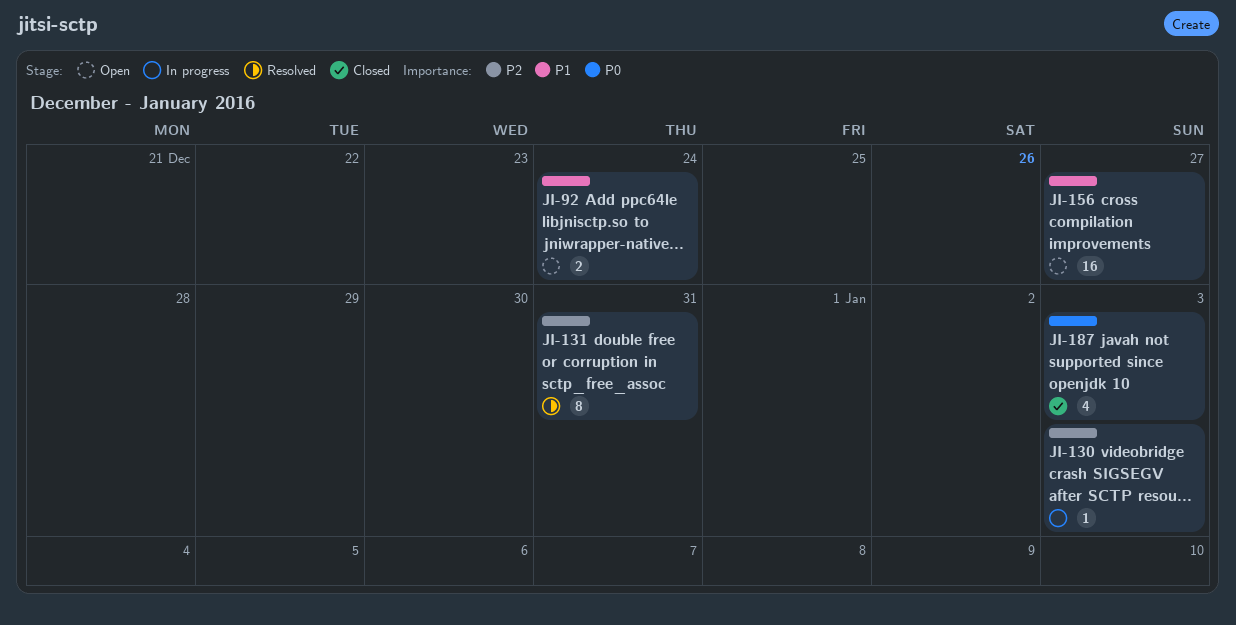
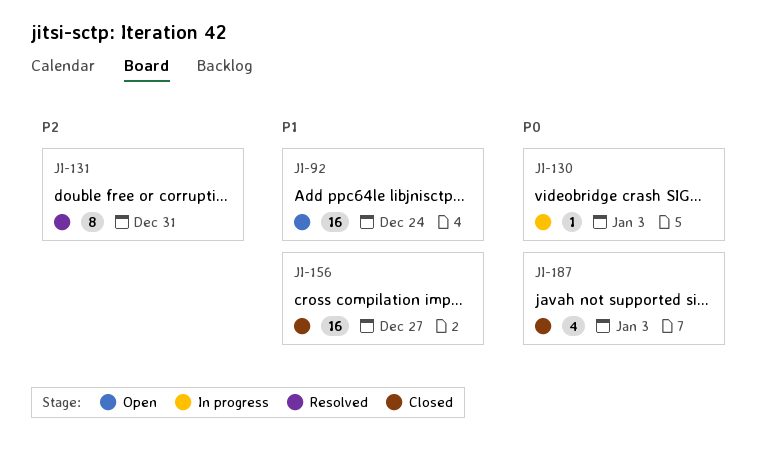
JI-92, estimate: 2 -> 16
JI-130, priority: P2 -> P0
JI-156, status: Open -> Closed

